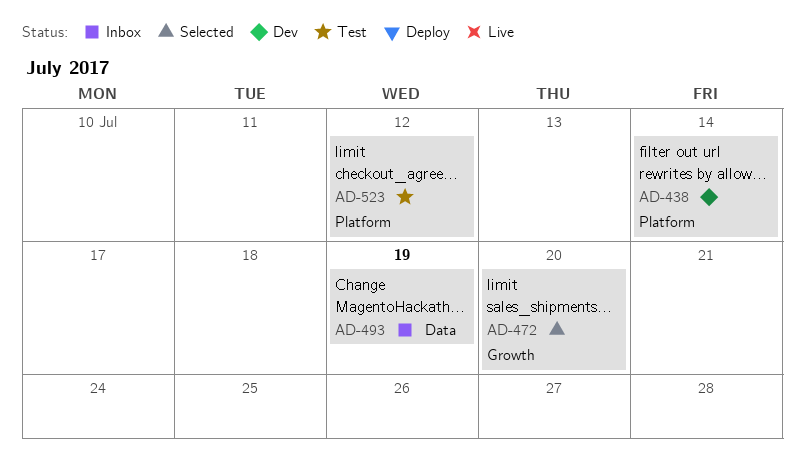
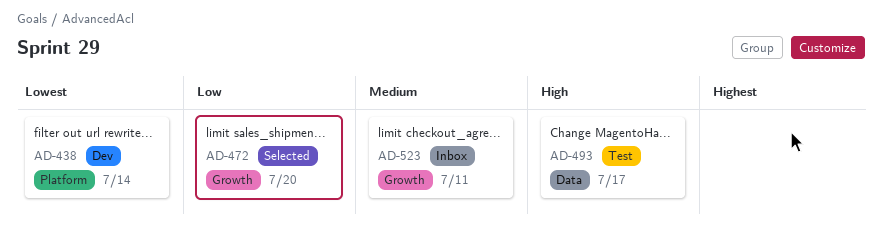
AD-493, status: Inbox -> Test
AD-493, due: Jul 19 -> Jul 17
AD-523, status: Test -> Inbox
AD-523, label: Platform -> Growth
AD-523, due: Jul 12 -> Jul 11

